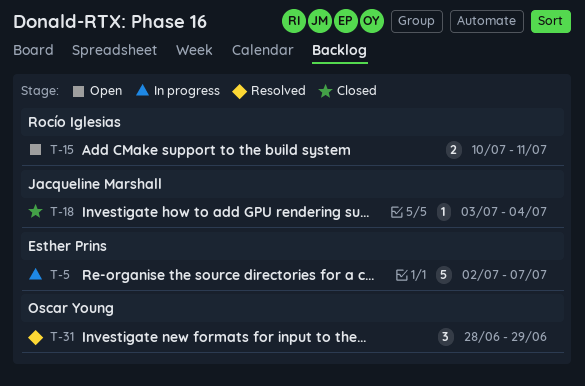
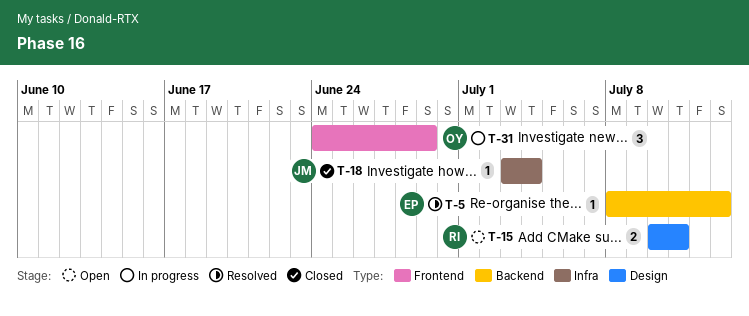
T-5, status: In progress -> Resolved
T-5, estimate: 5 -> 1
T-5, start: Jul 2 -> Jul 8
T-5, due: Jul 7 -> Jul 13
T-31, status: Resolved -> In progress
T-31, start: Jun 28 -> Jun 24

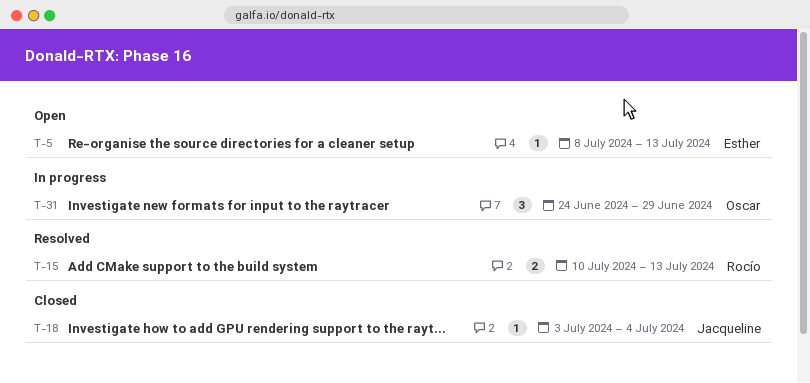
T-5, status: Resolved -> Open
T-15, status: Open -> Resolved
T-15, due: Jul 11 -> Jul 13

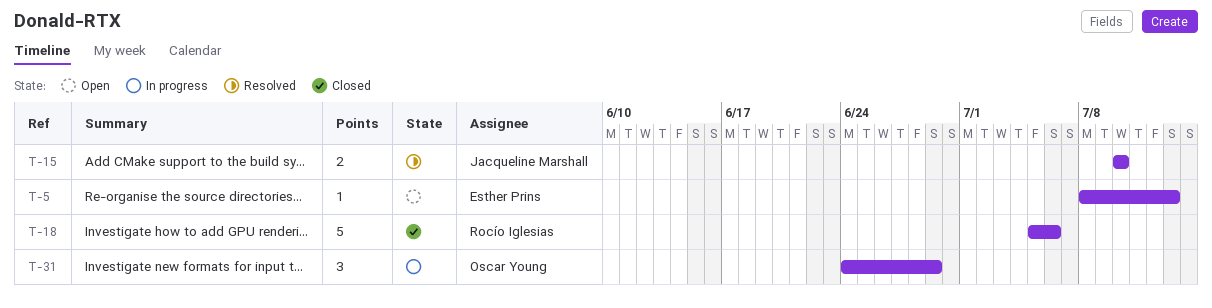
T-15, owner: Rocío Iglesias -> Jacqueline Marshall
T-15, due: Jul 13 -> Jul 10
T-18, owner: Jacqueline Marshall -> Rocío Iglesias
T-18, estimate: 1 -> 5
T-18, start: Jul 3 -> Jul 5
T-18, due: Jul 4 -> Jul 6

